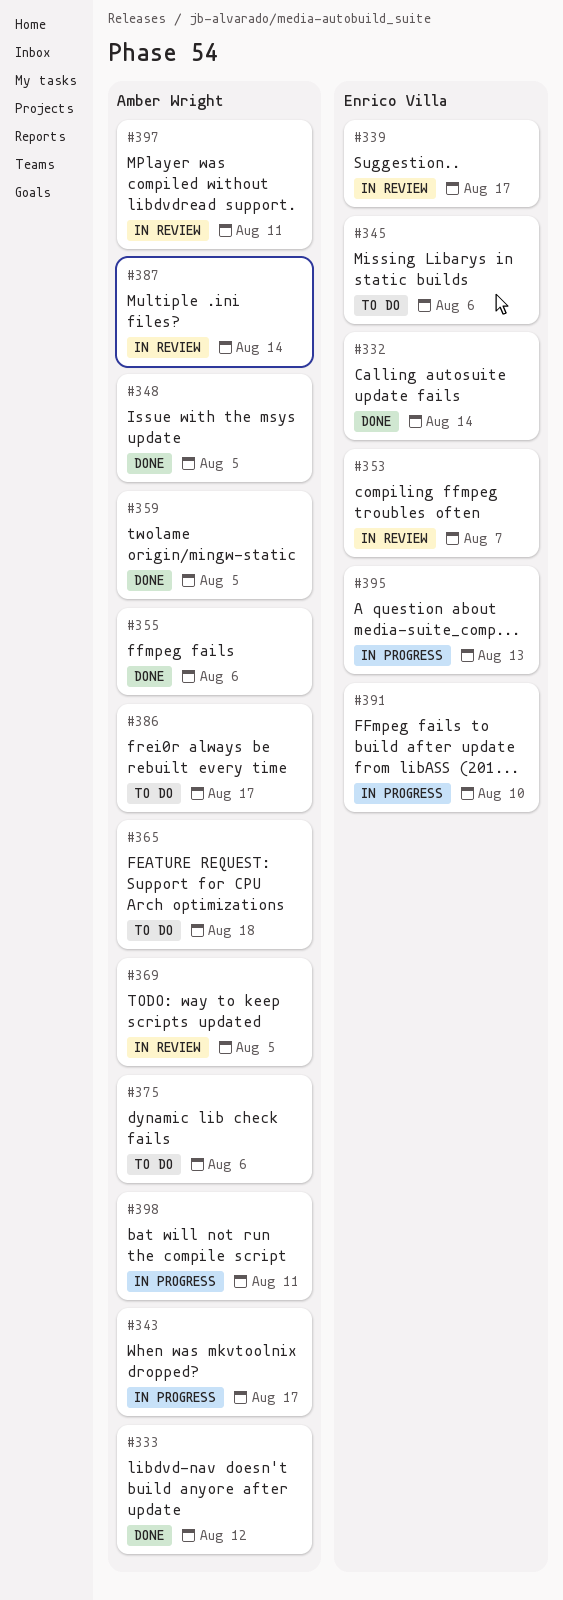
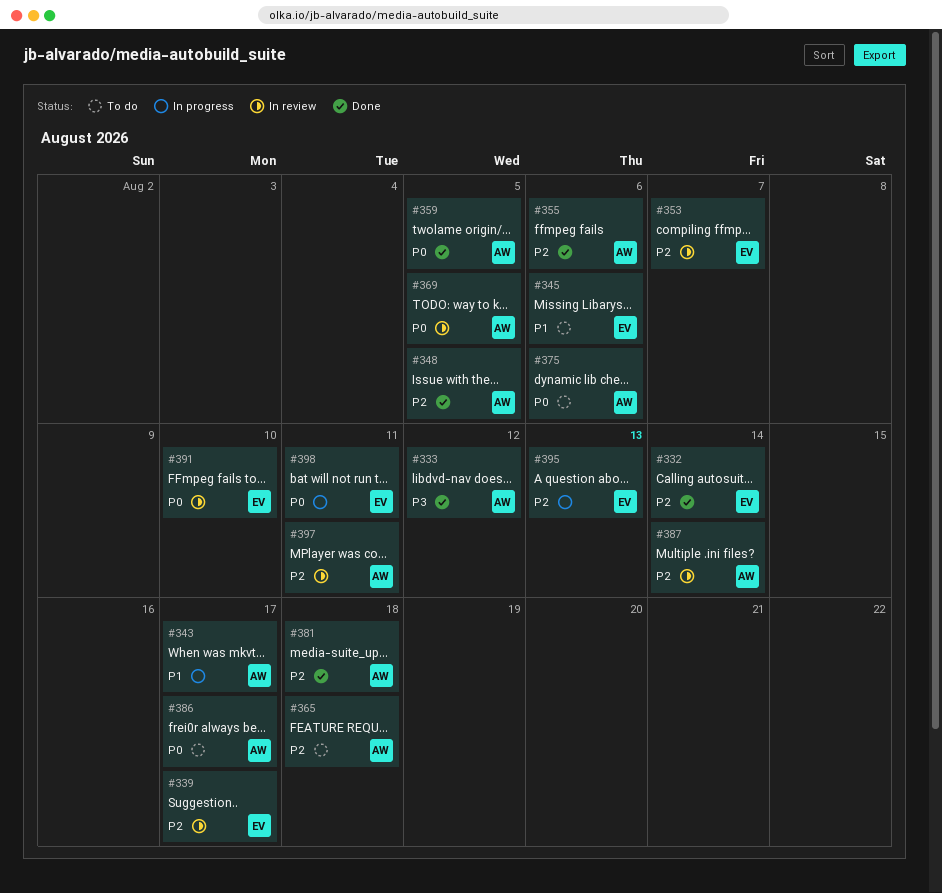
#381: none -> present
#391, status: In progress -> In review
#398, owner: Amber Wright -> Enrico Villa

